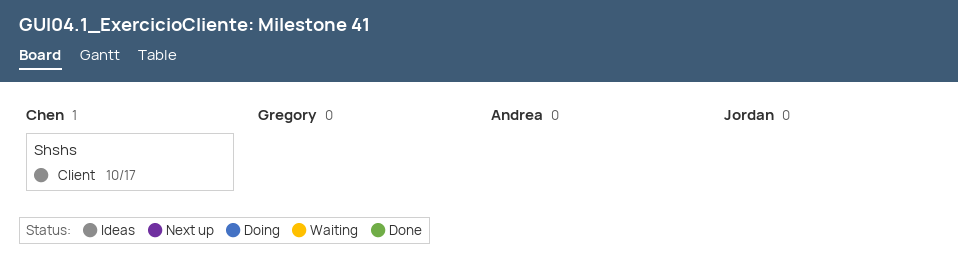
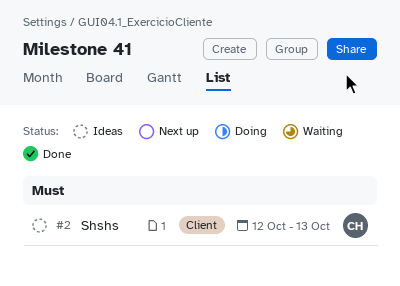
Shshs, due: Oct 17 -> Oct 13

